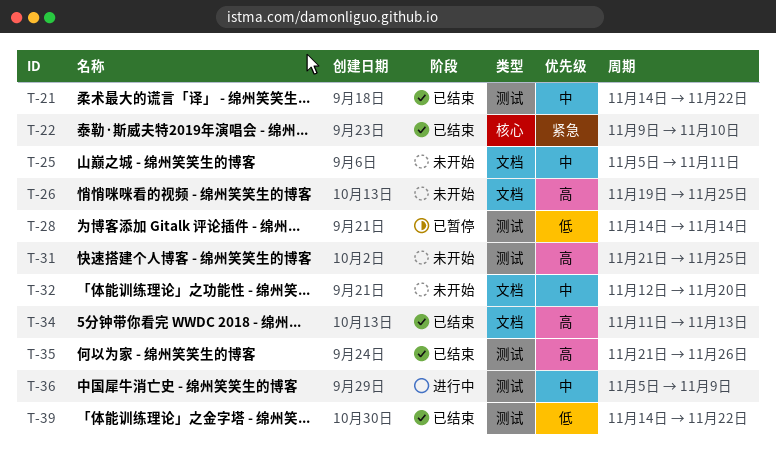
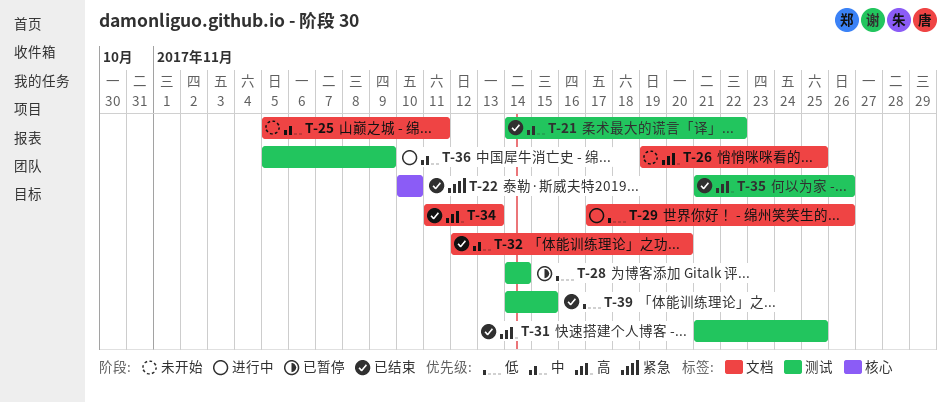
T-22, start: Nov 9 -> Nov 10
T-29: none -> present
T-31, status: 未开始 -> 已结束
T-32, status: 未开始 -> 已结束
T-39, due: Nov 22 -> Nov 15

